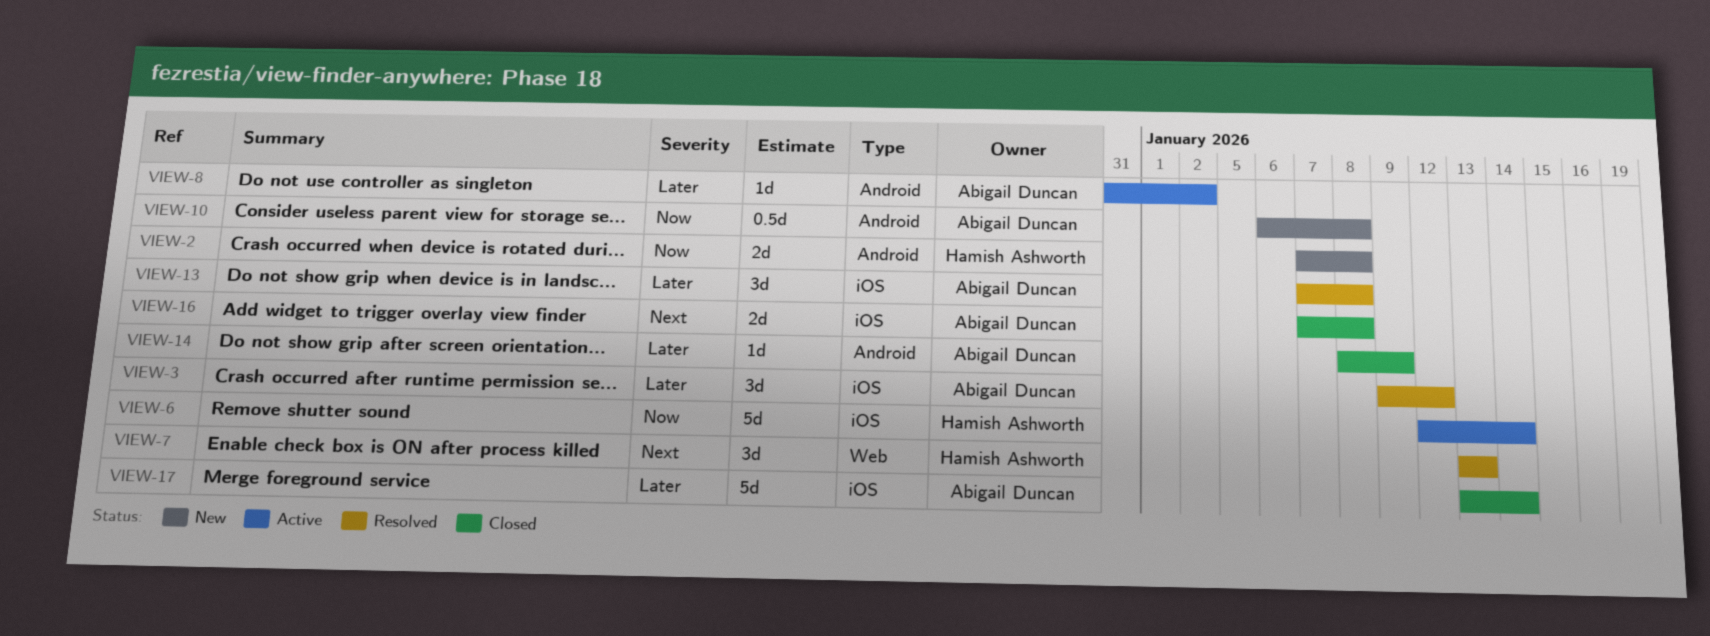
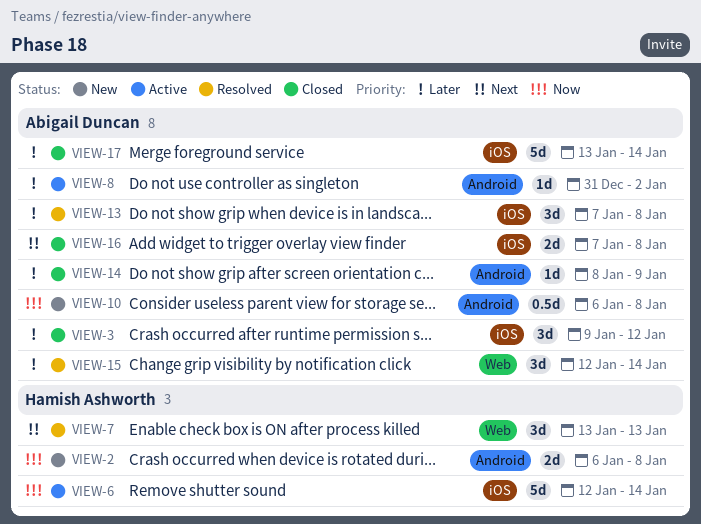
VIEW-2, start: Jan 7 -> Jan 6
VIEW-3, status: Resolved -> Closed
VIEW-15: none -> present

